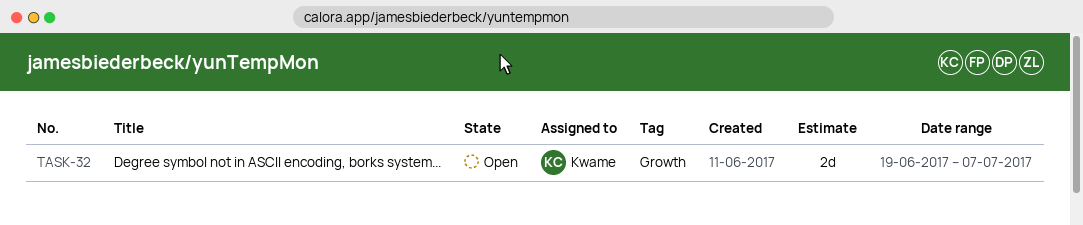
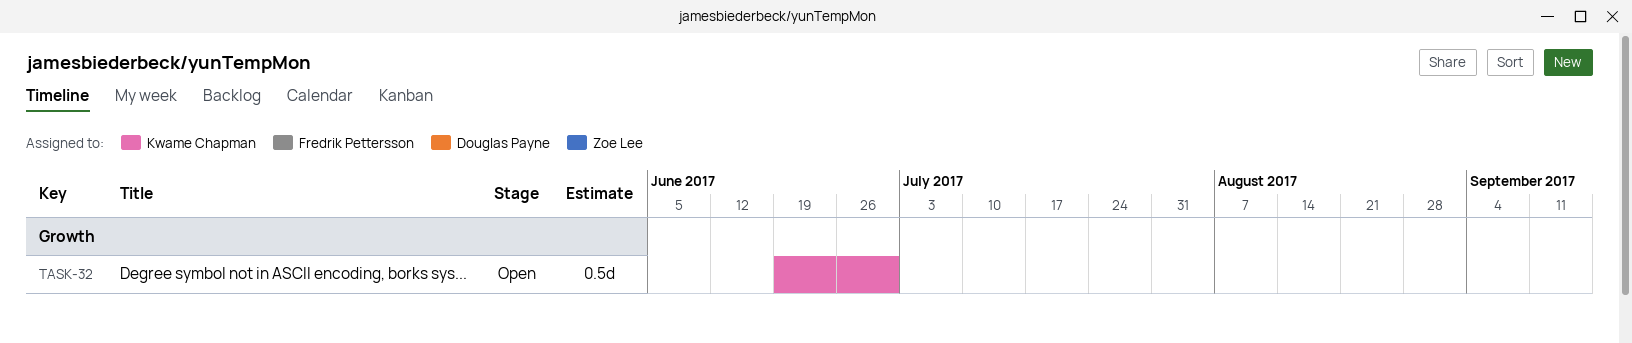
TASK-32, estimate: 2d -> 0.5d
TASK-32, due: Jul 7 -> Jun 30

